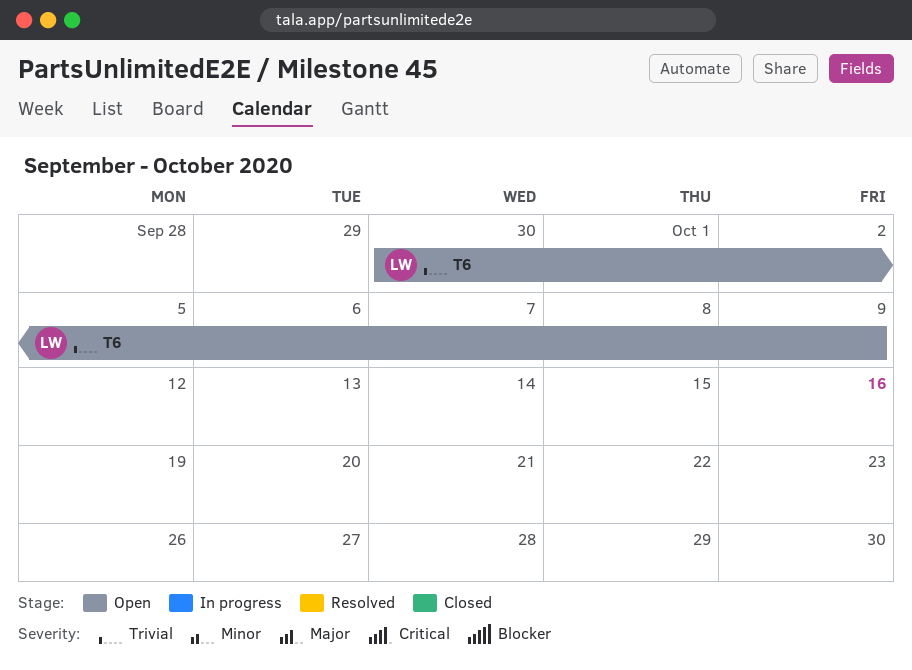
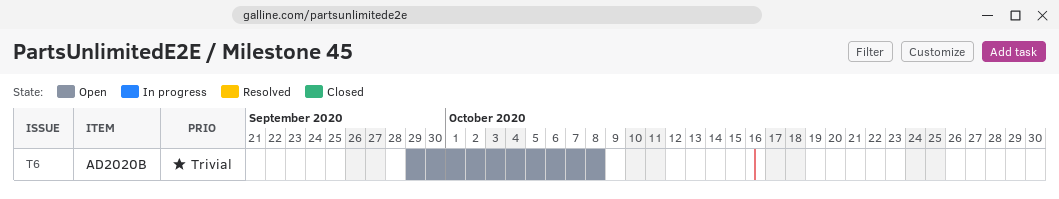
T6, start: Sep 30 -> Sep 29
T6, due: Oct 9 -> Oct 8

